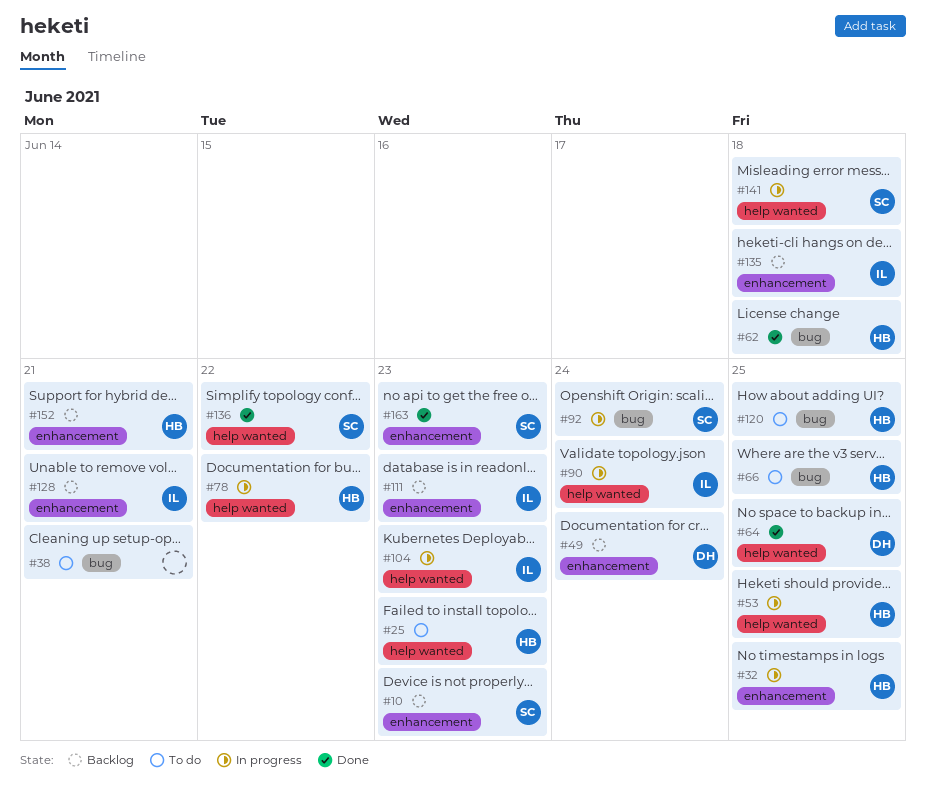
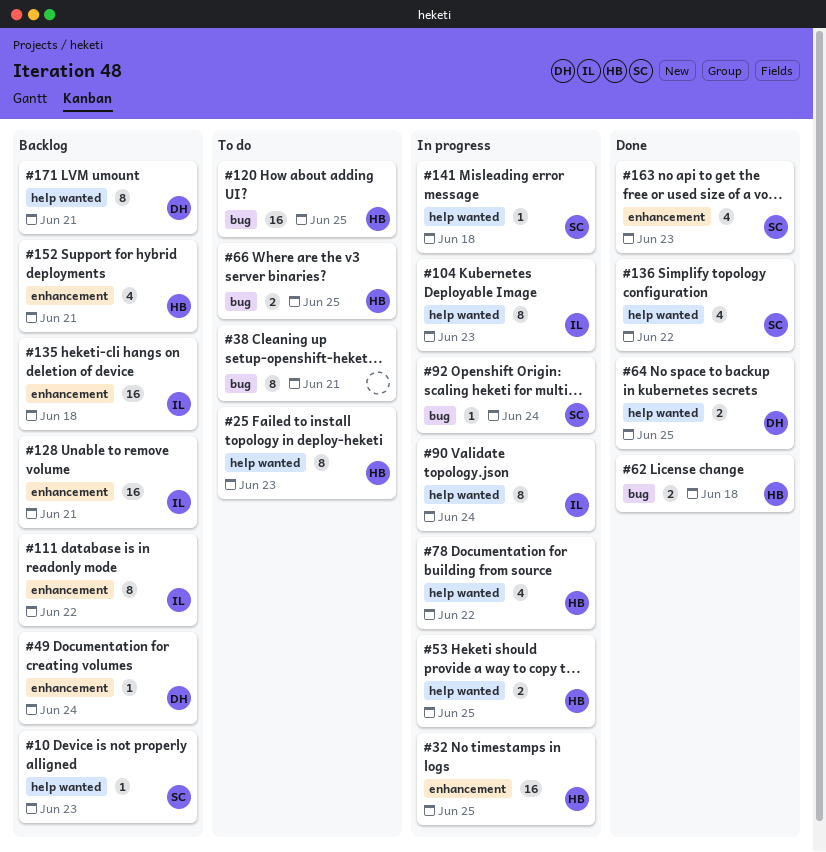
#10, label: enhancement -> help wanted
#111, due: Jun 23 -> Jun 22
#171: none -> present

